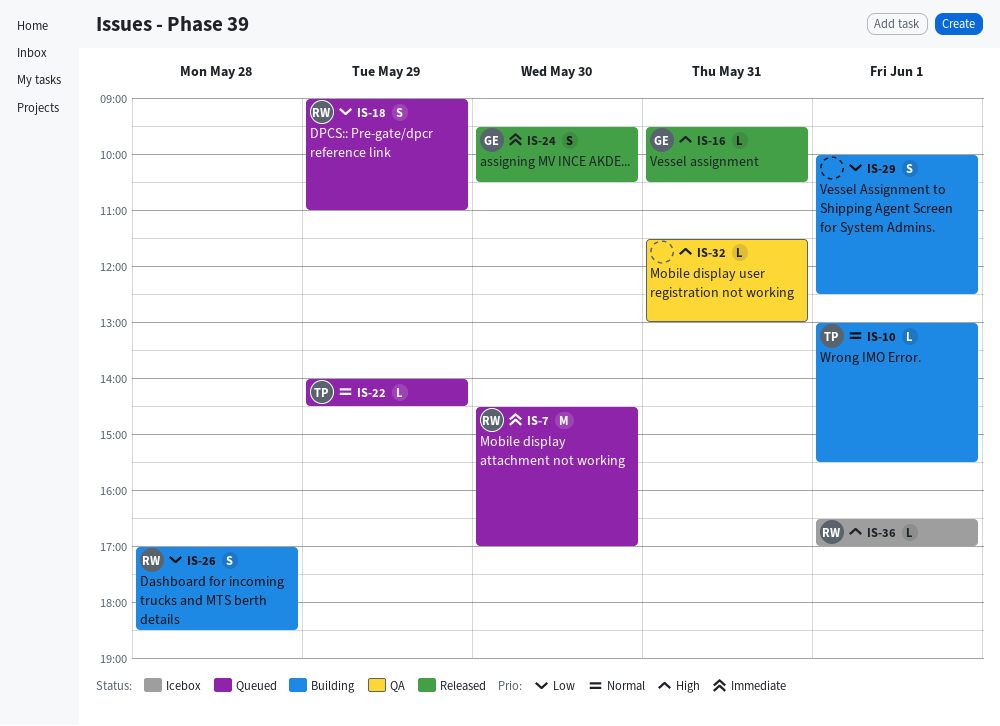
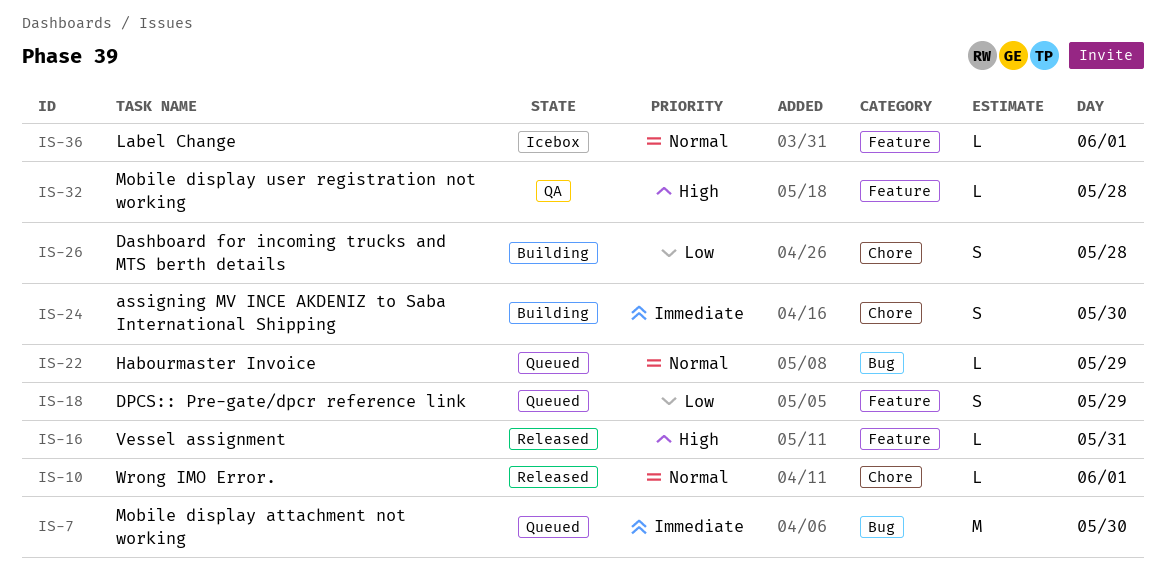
IS-10, status: Building -> Released
IS-24, status: Released -> Building
IS-29: present -> none
IS-32, day: May 31 -> May 28
IS-36, priority: High -> Normal

